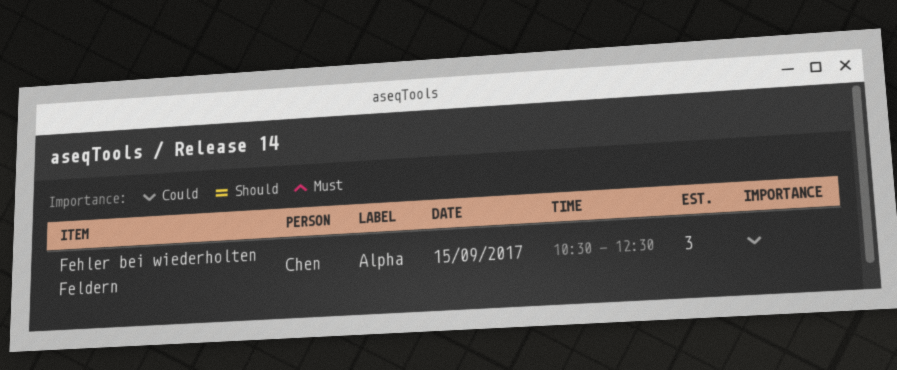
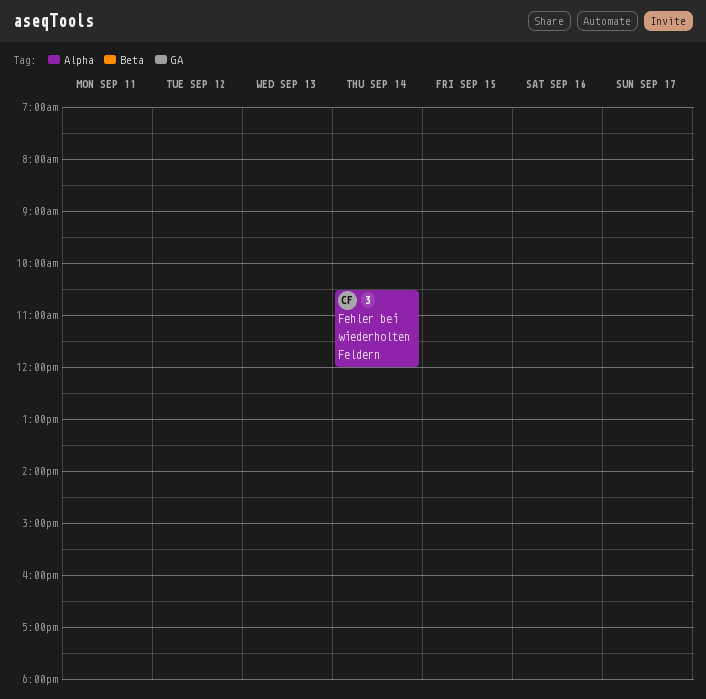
Fehler bei wiederholten Feldern, day: Sep 15 -> Sep 14
Fehler bei wiederholten Feldern, ends: 12:30 -> 12:00

